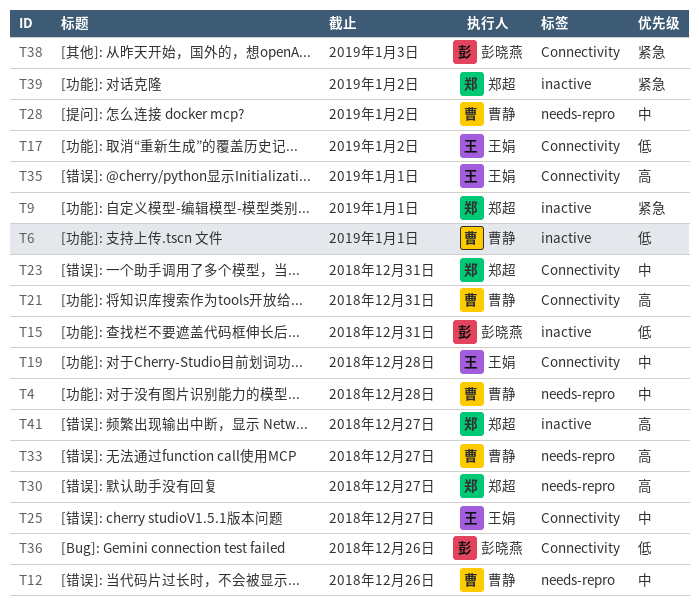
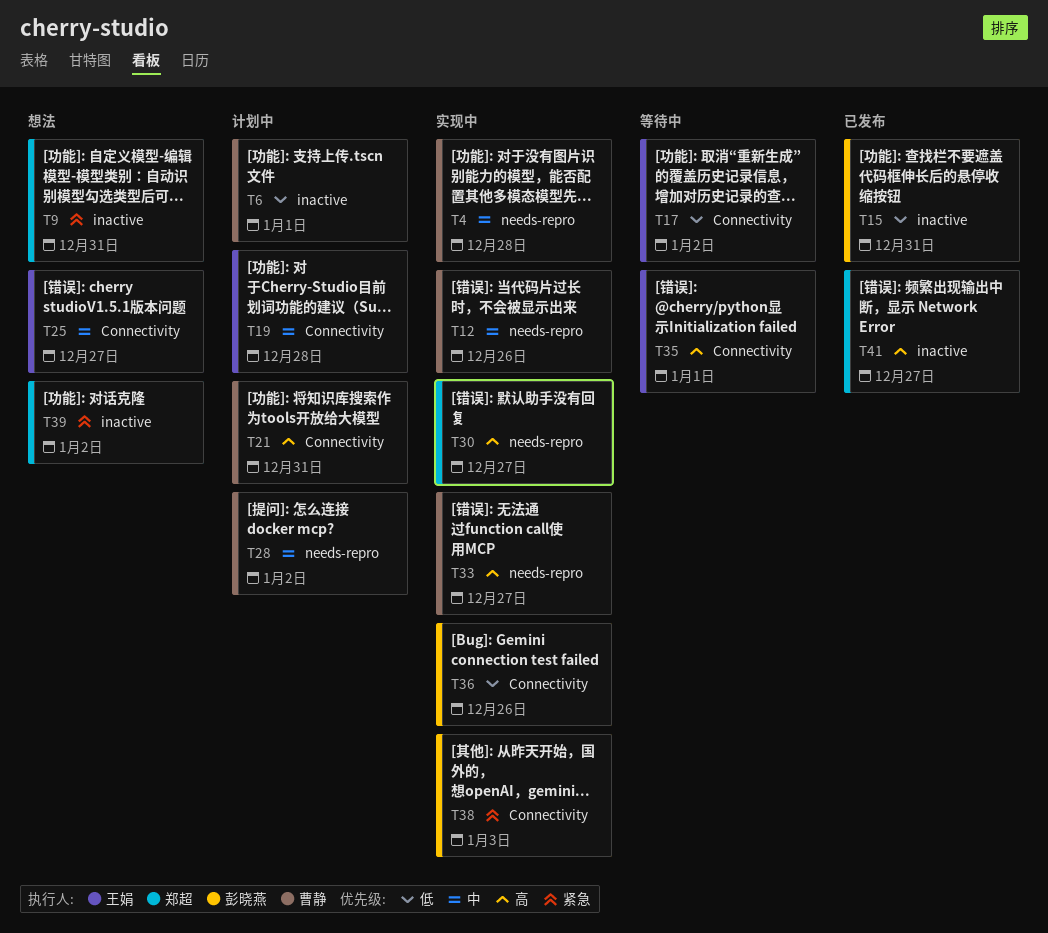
T9, due: Jan 1 -> Dec 31
T23: present -> none

